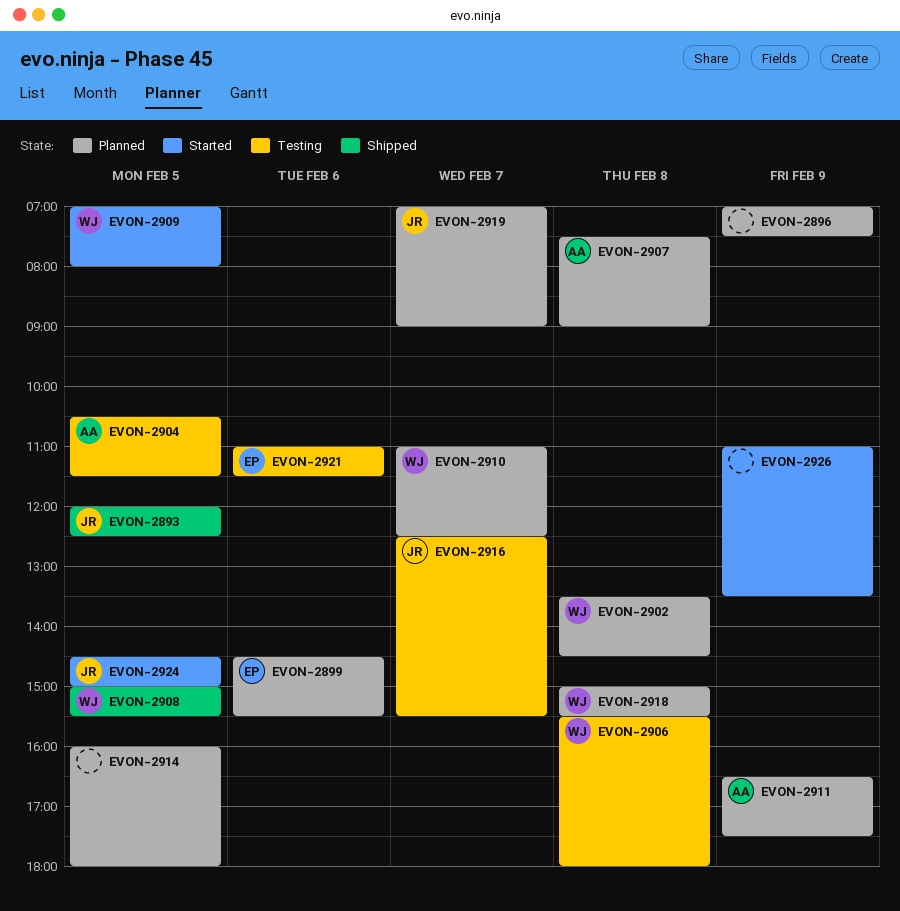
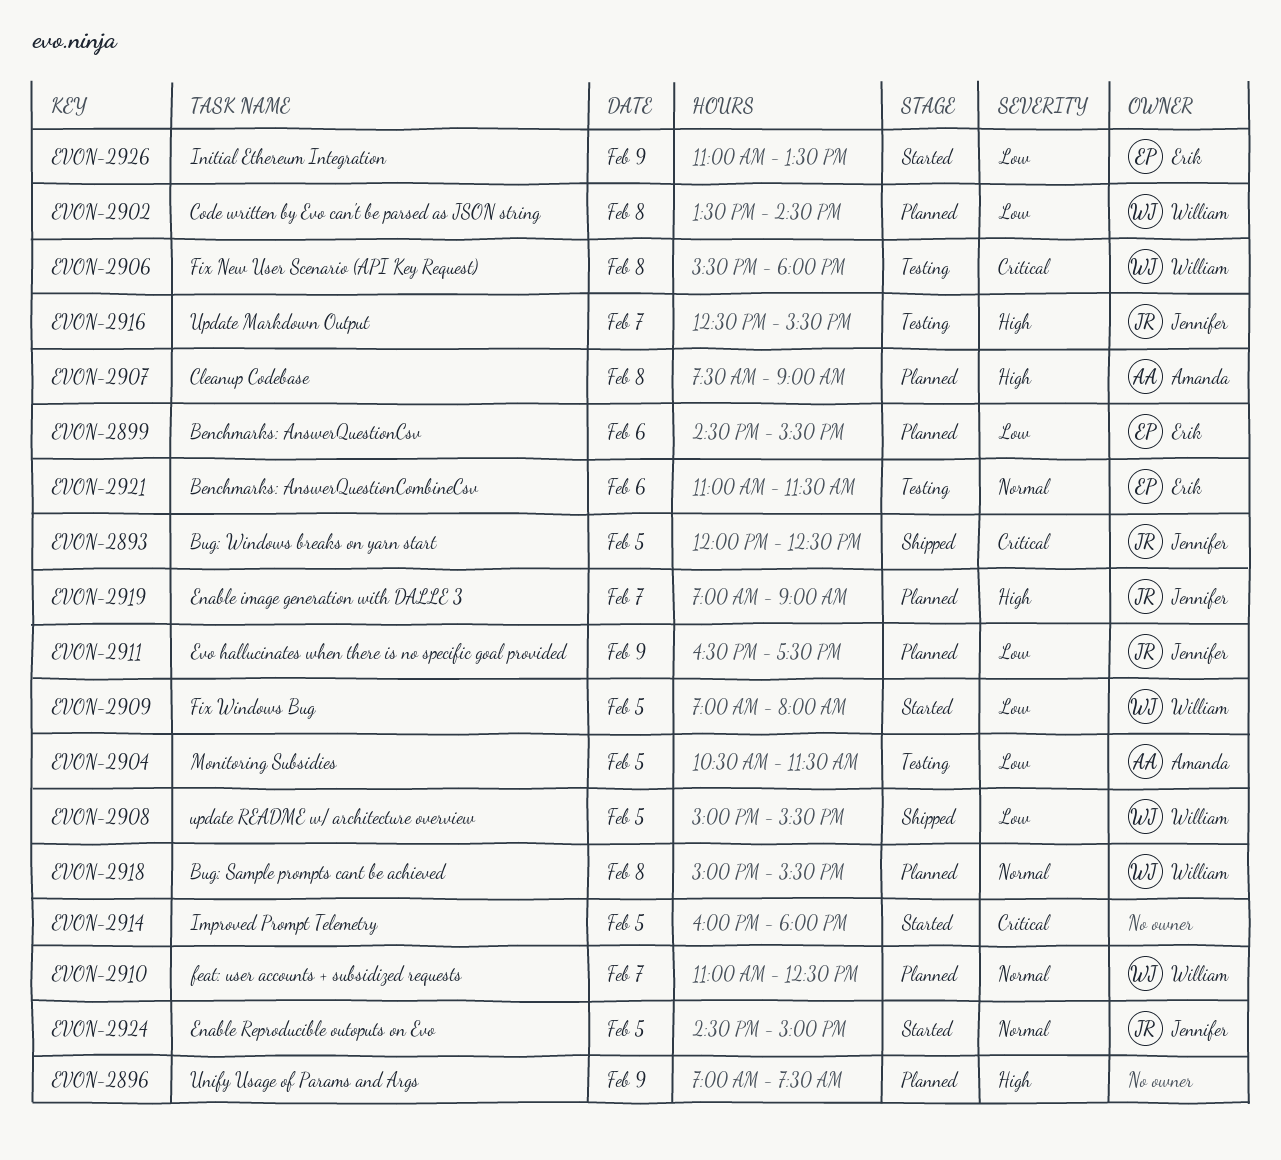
EVON-2911, owner: Amanda -> Jennifer
EVON-2914, status: Planned -> Started
EVON-2926, owner: none -> Erik

